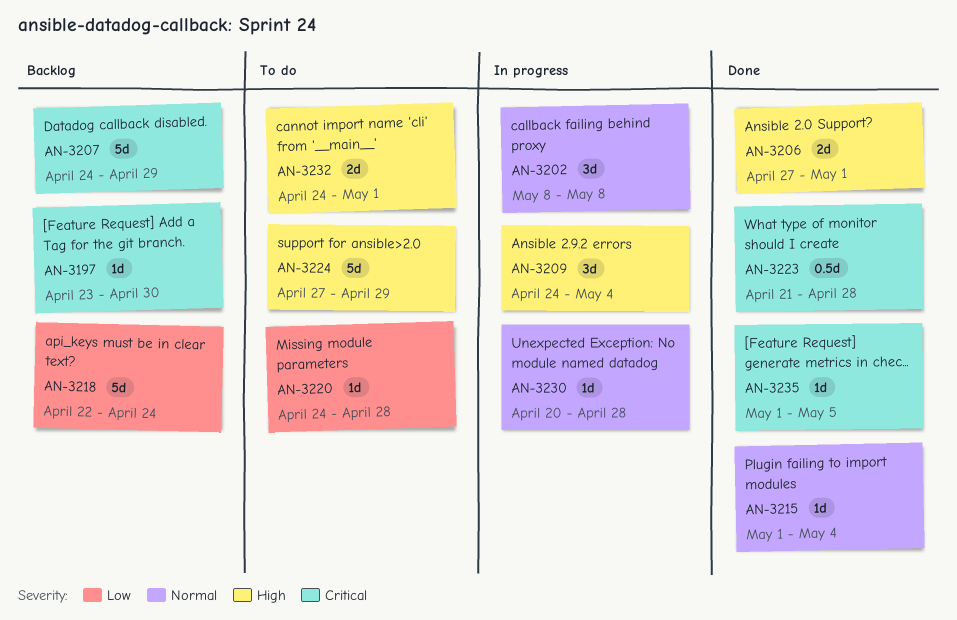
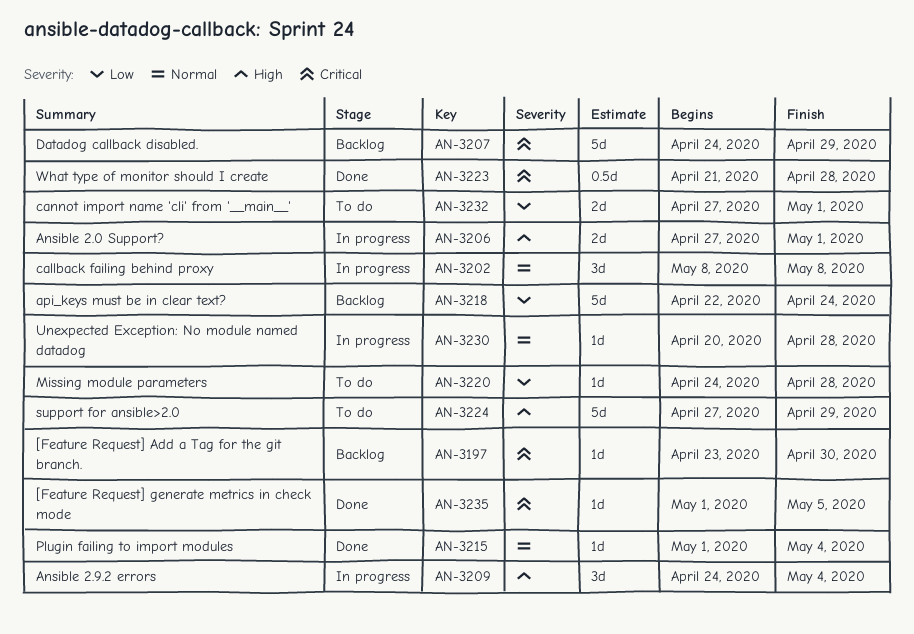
AN-3206, status: Done -> In progress
AN-3232, priority: High -> Low
AN-3232, start: Apr 24 -> Apr 27

